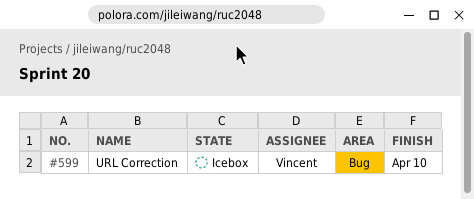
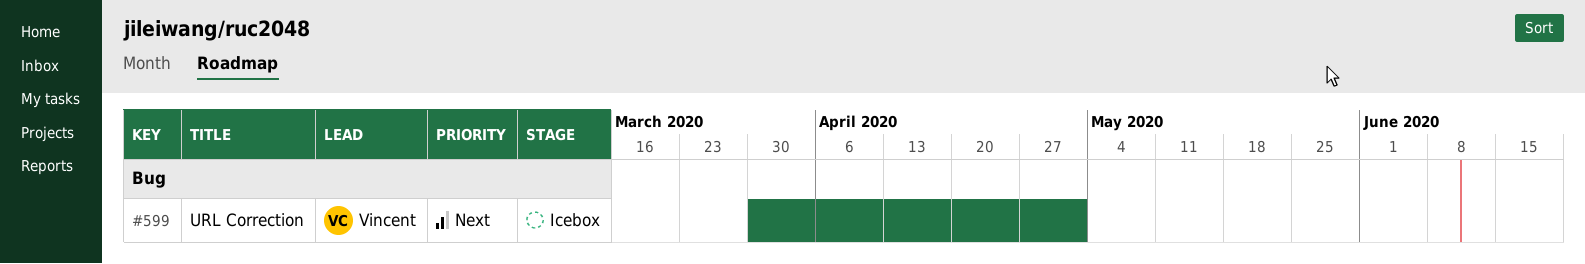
#599, due: Apr 10 -> May 1

